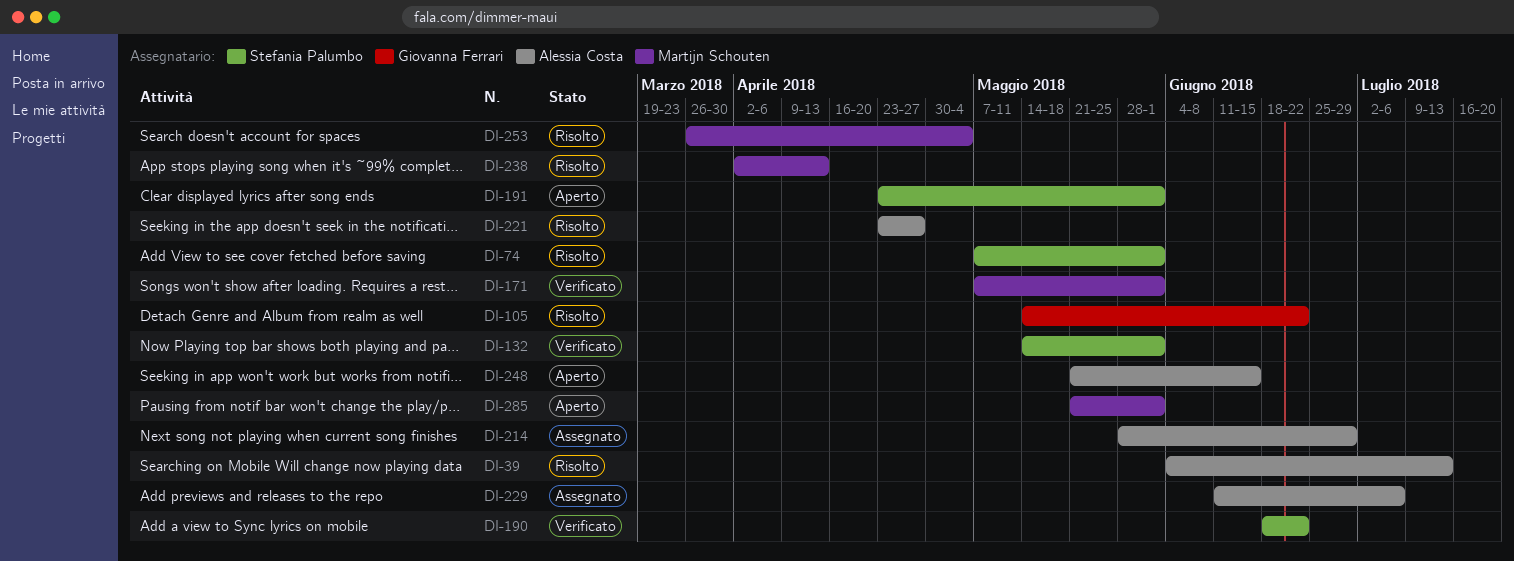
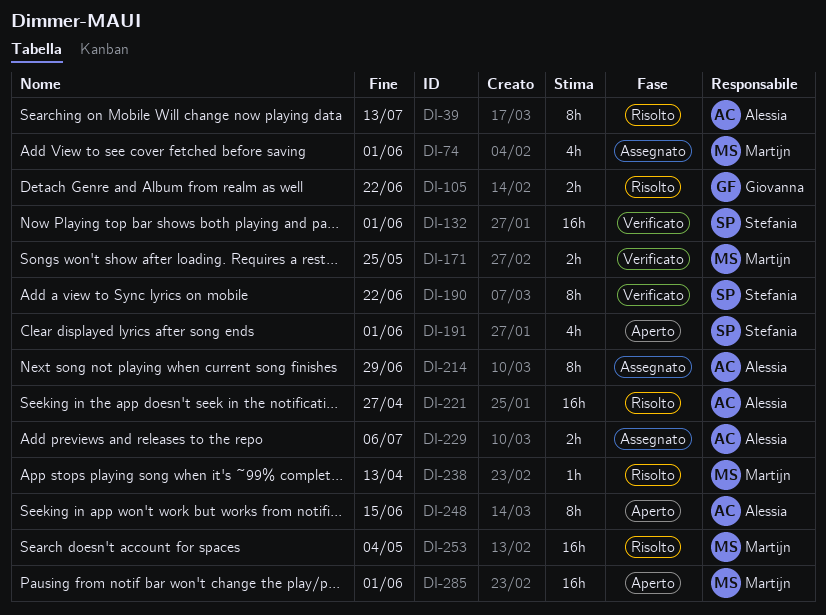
DI-74, status: Risolto -> Assegnato
DI-74, owner: Stefania Palumbo -> Martijn Schouten
DI-171, due: Jun 1 -> May 25

